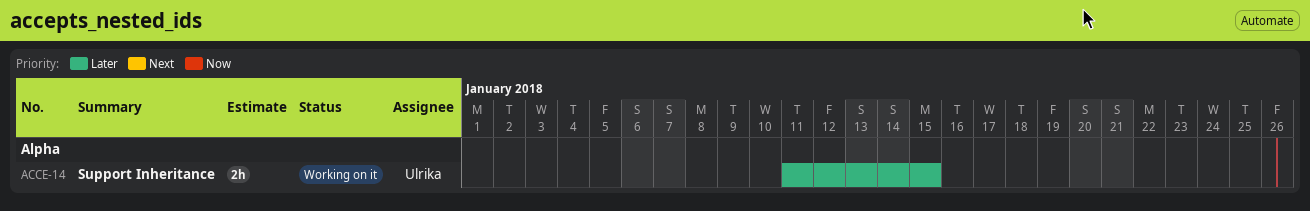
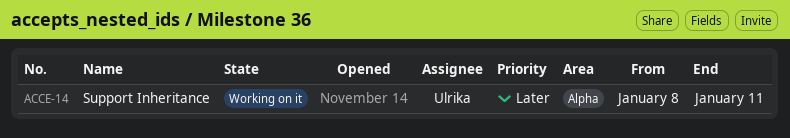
ACCE-14, start: Jan 11 -> Jan 8
ACCE-14, due: Jan 15 -> Jan 11

